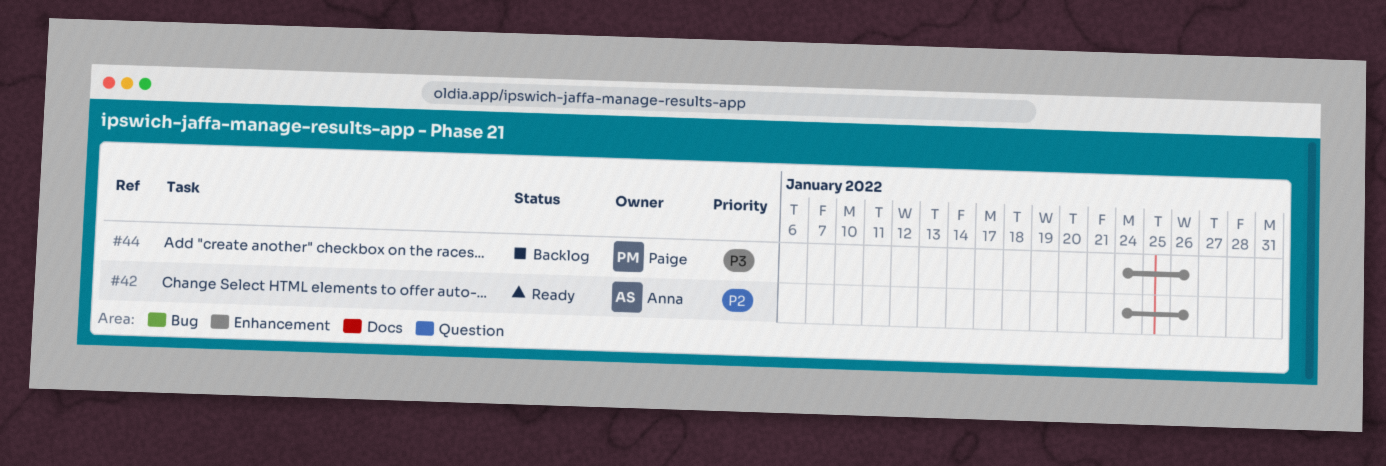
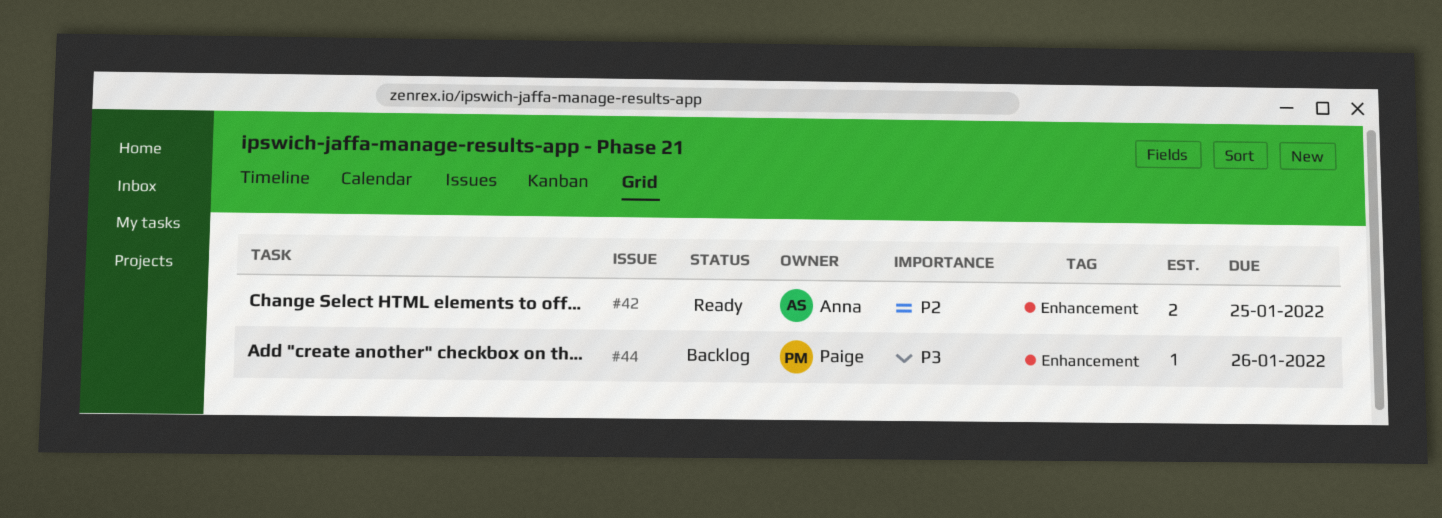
#42, due: Jan 26 -> Jan 25

